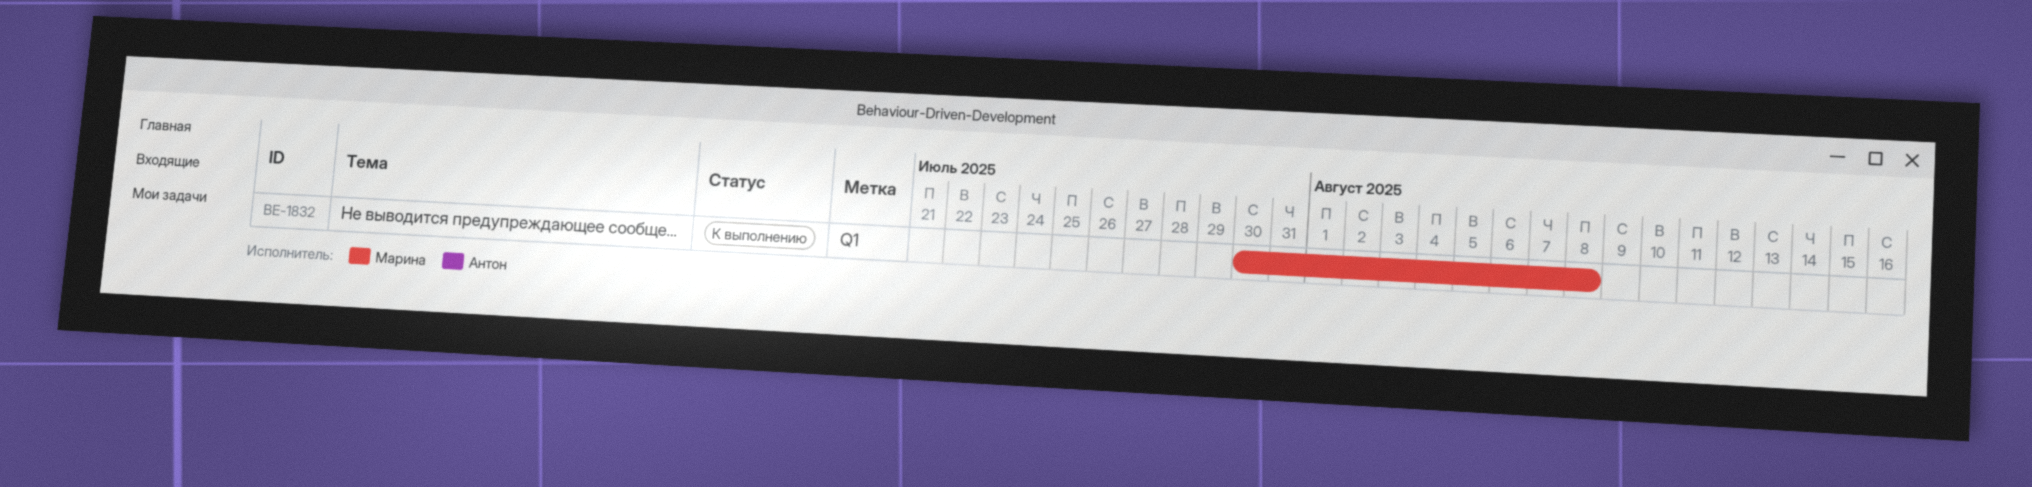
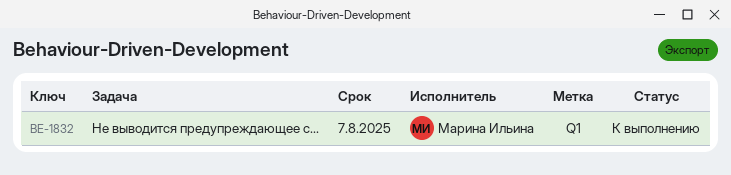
BE-1832, due: Aug 8 -> Aug 7

